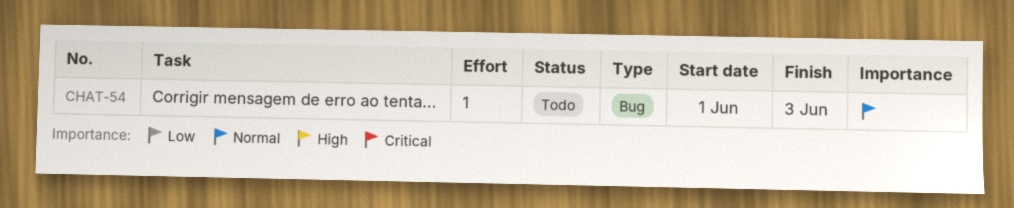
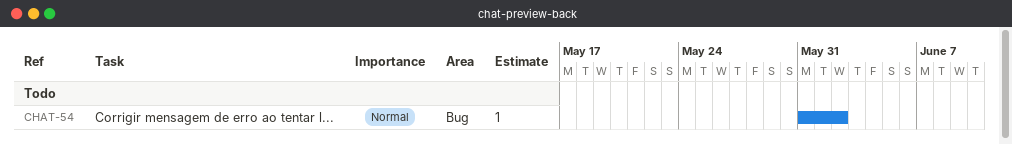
CHAT-54, start: Jun 1 -> May 31
CHAT-54, due: Jun 3 -> Jun 2

